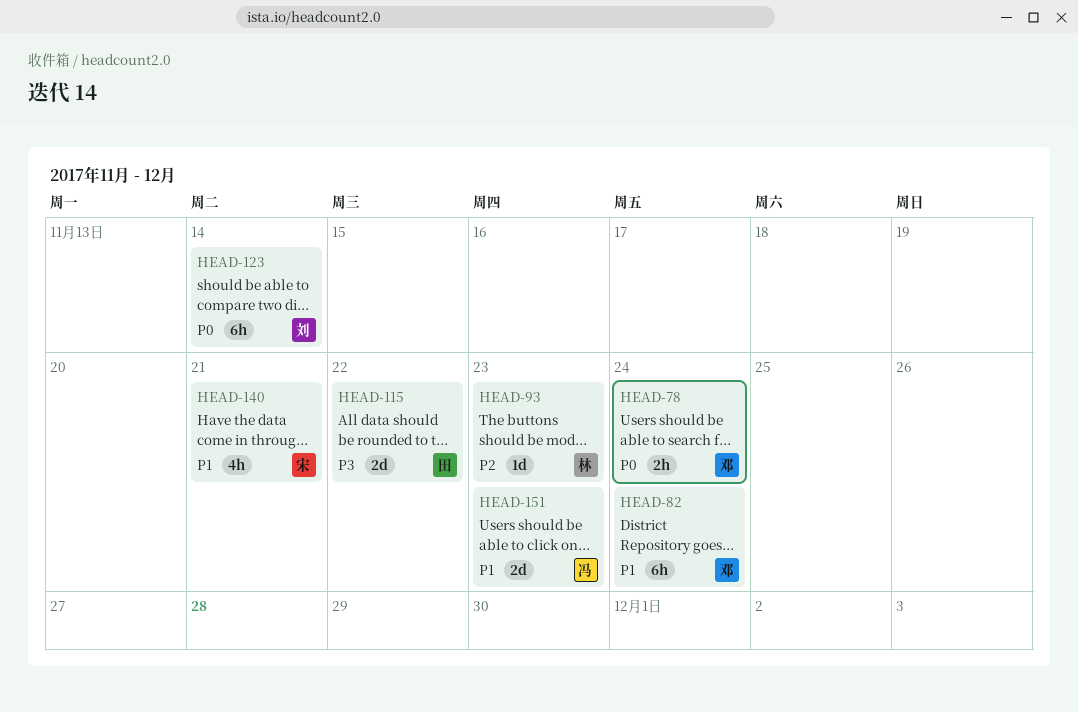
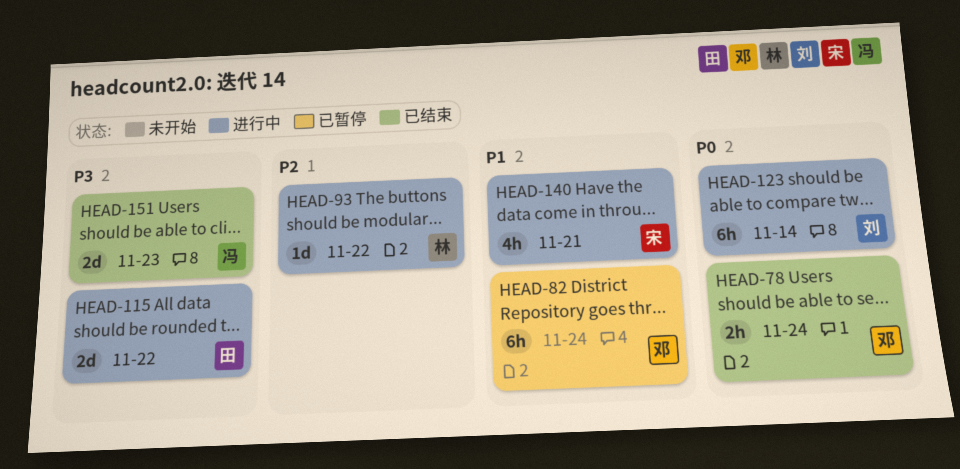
HEAD-93, due: Nov 23 -> Nov 22
HEAD-151, priority: P1 -> P3

